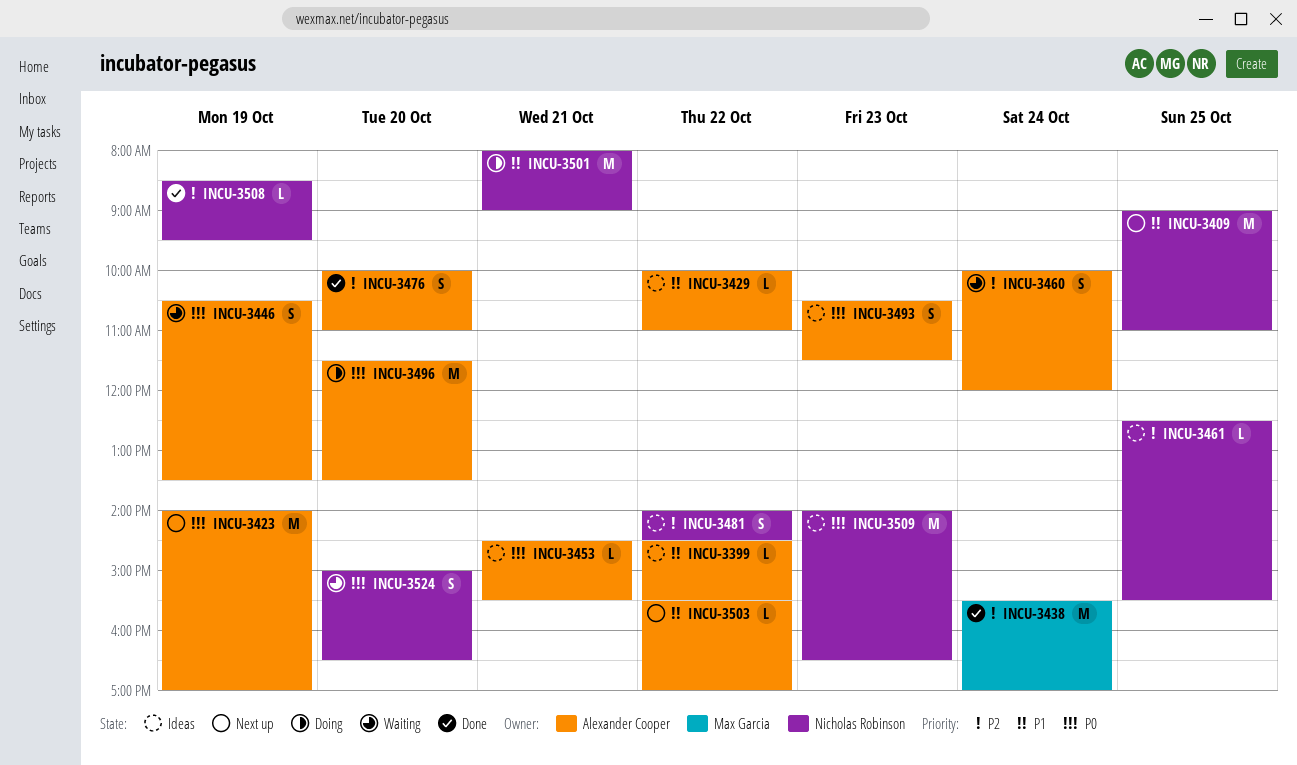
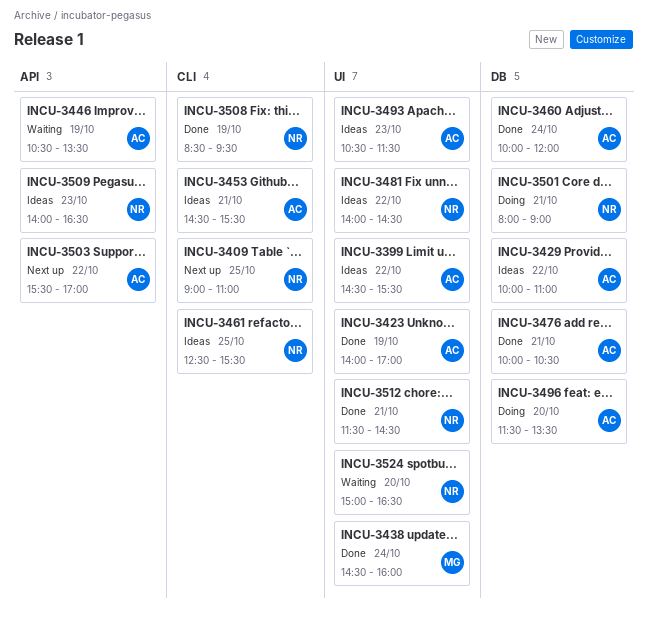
INCU-3423, status: Next up -> Done
INCU-3438, begins: 15:30 -> 14:30
INCU-3438, ends: 17:00 -> 16:00
INCU-3460, status: Waiting -> Done
INCU-3476, day: Oct 20 -> Oct 21
INCU-3476, ends: 11:00 -> 10:30
INCU-3512: none -> present

